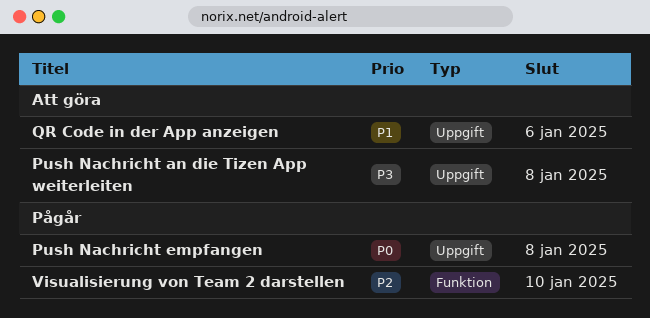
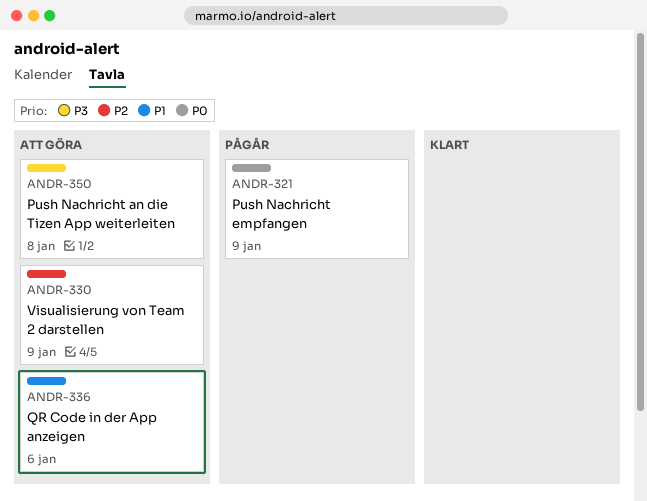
Push Nachricht empfangen, due: Jan 8 -> Jan 9
Visualisierung von Team 2 darstellen, status: Pågår -> Att göra
Visualisierung von Team 2 darstellen, due: Jan 10 -> Jan 9

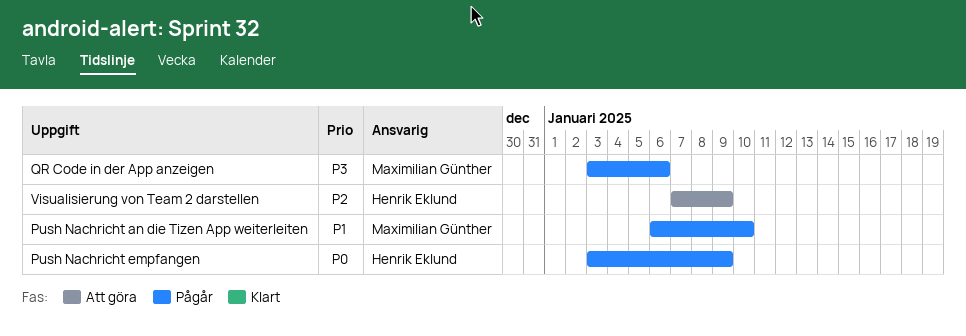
Push Nachricht an die Tizen App weiterleiten, status: Att göra -> Pågår
Push Nachricht an die Tizen App weiterleiten, priority: P3 -> P1
Push Nachricht an die Tizen App weiterleiten, due: Jan 8 -> Jan 10
QR Code in der App anzeigen, status: Att göra -> Pågår
QR Code in der App anzeigen, priority: P1 -> P3

